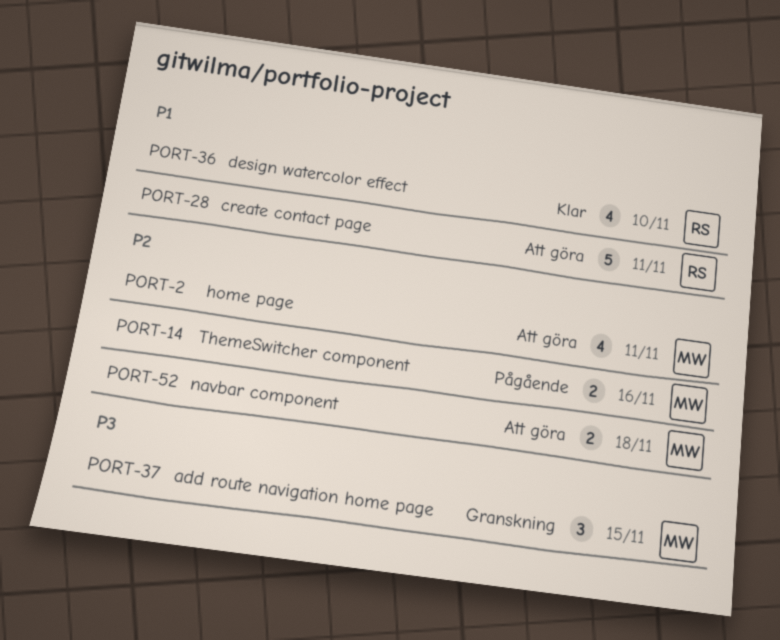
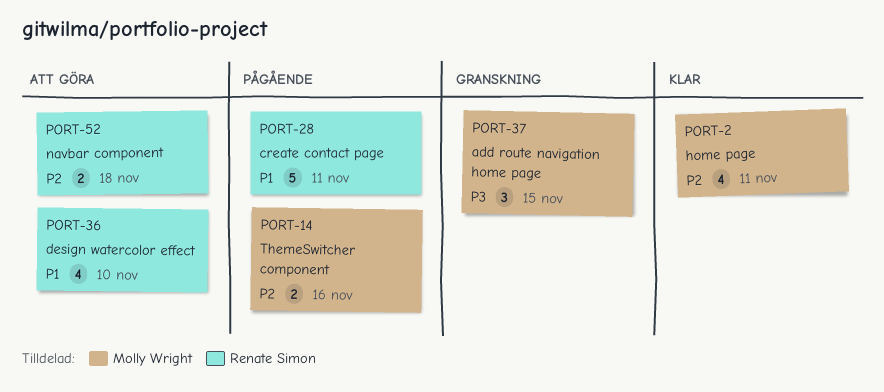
PORT-2, status: Att göra -> Klar
PORT-28, status: Att göra -> Pågående
PORT-36, status: Klar -> Att göra
PORT-52, owner: Molly Wright -> Renate Simon

